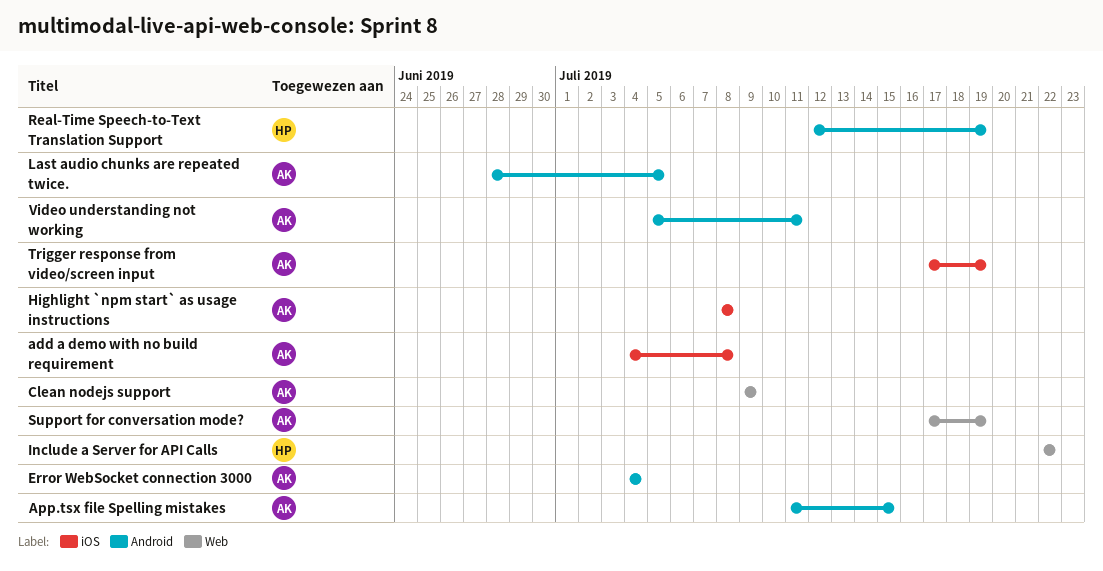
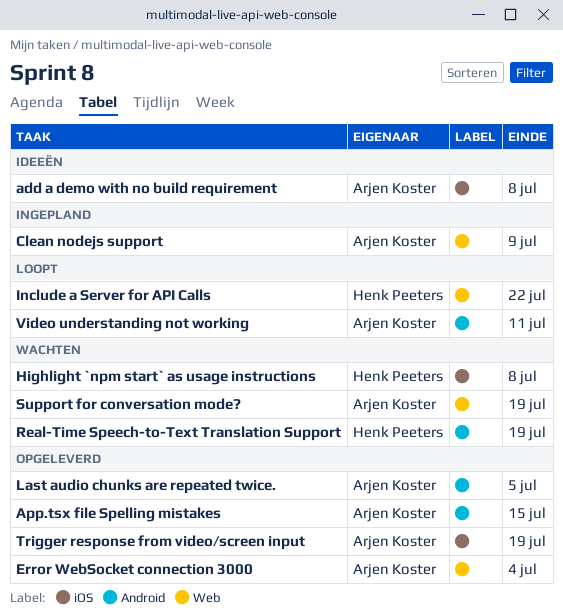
Error WebSocket connection 3000, label: Android -> Web
Highlight `npm start` as usage instructions, owner: Arjen Koster -> Henk Peeters

